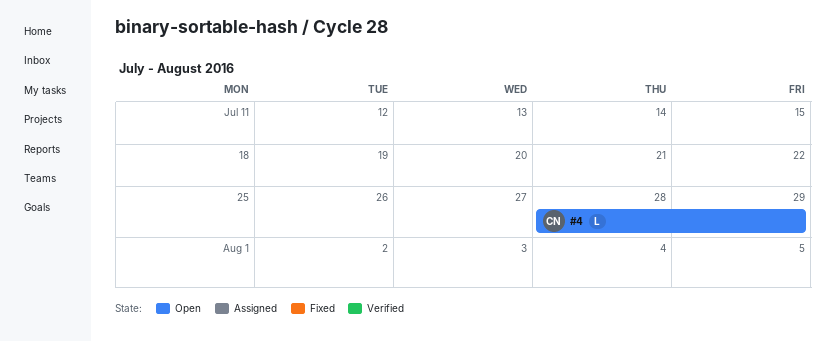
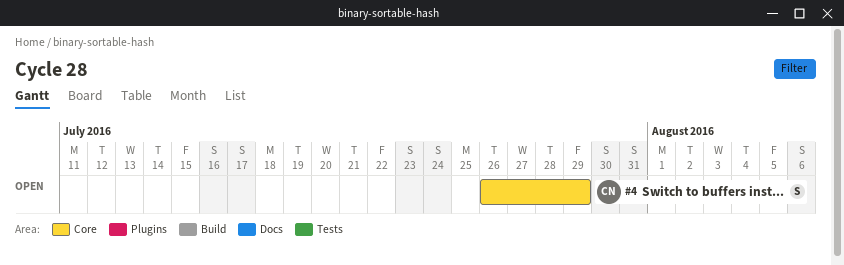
#4, estimate: L -> S
#4, start: Jul 28 -> Jul 26

